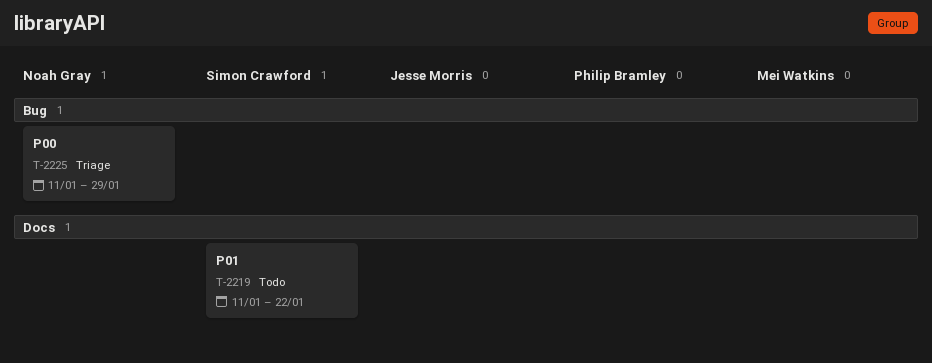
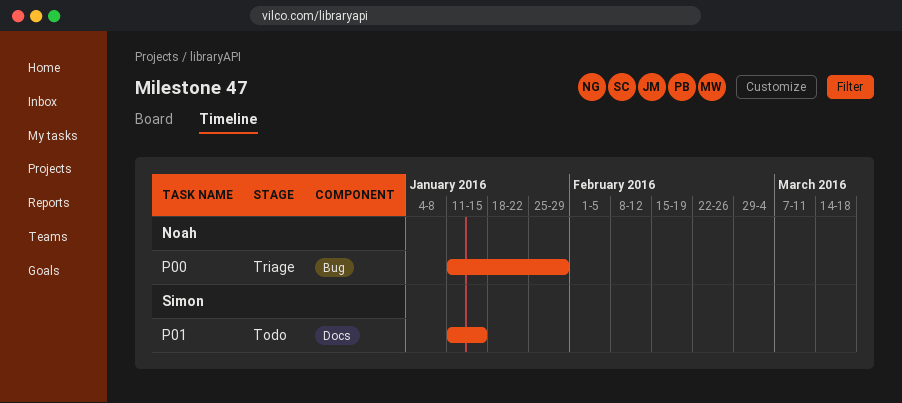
P01, due: Jan 22 -> Jan 15

